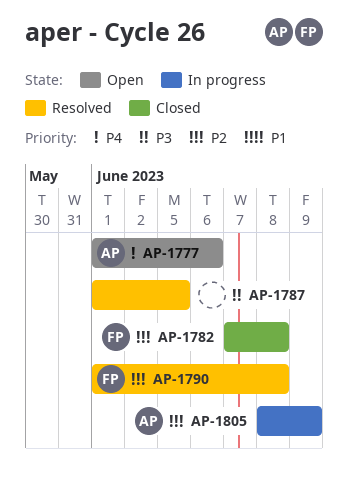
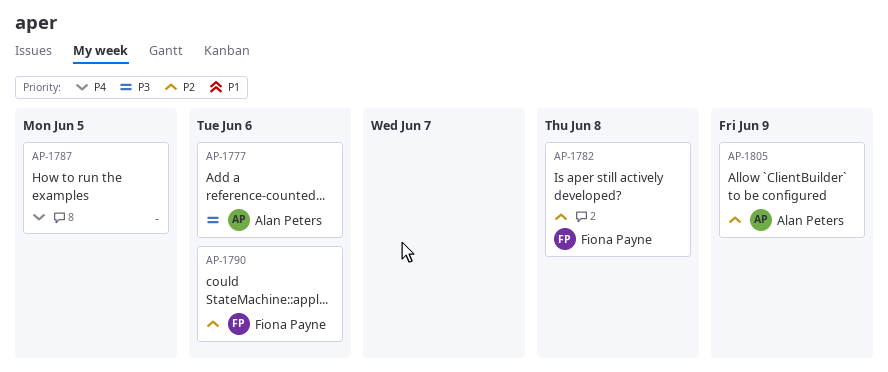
AP-1777, priority: P4 -> P3
AP-1787, priority: P3 -> P4
AP-1790, due: Jun 8 -> Jun 6

